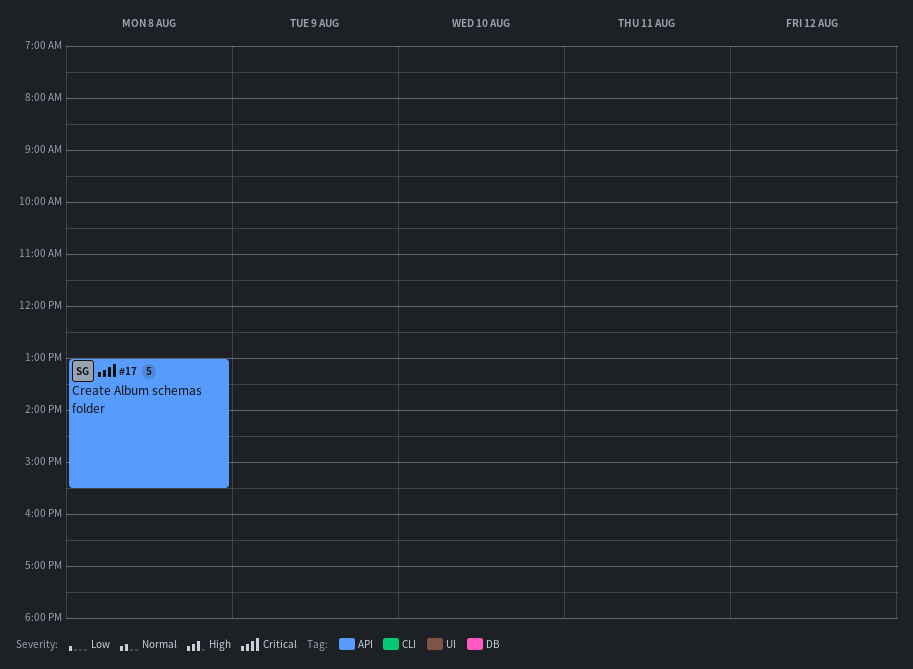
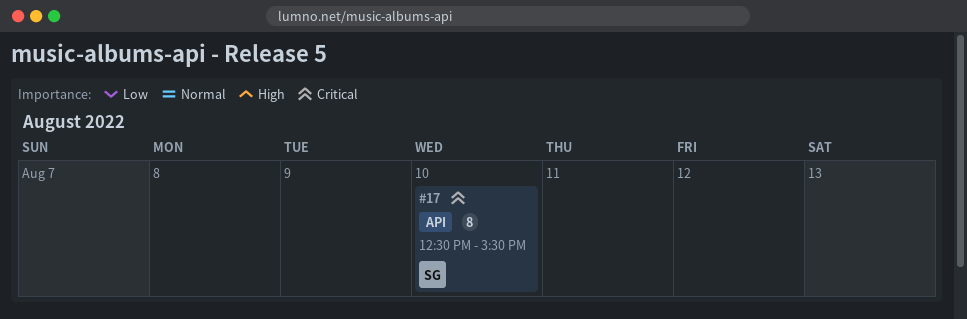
#17, estimate: 5 -> 8
#17, day: Aug 8 -> Aug 10
#17, begins: 13:00 -> 12:30

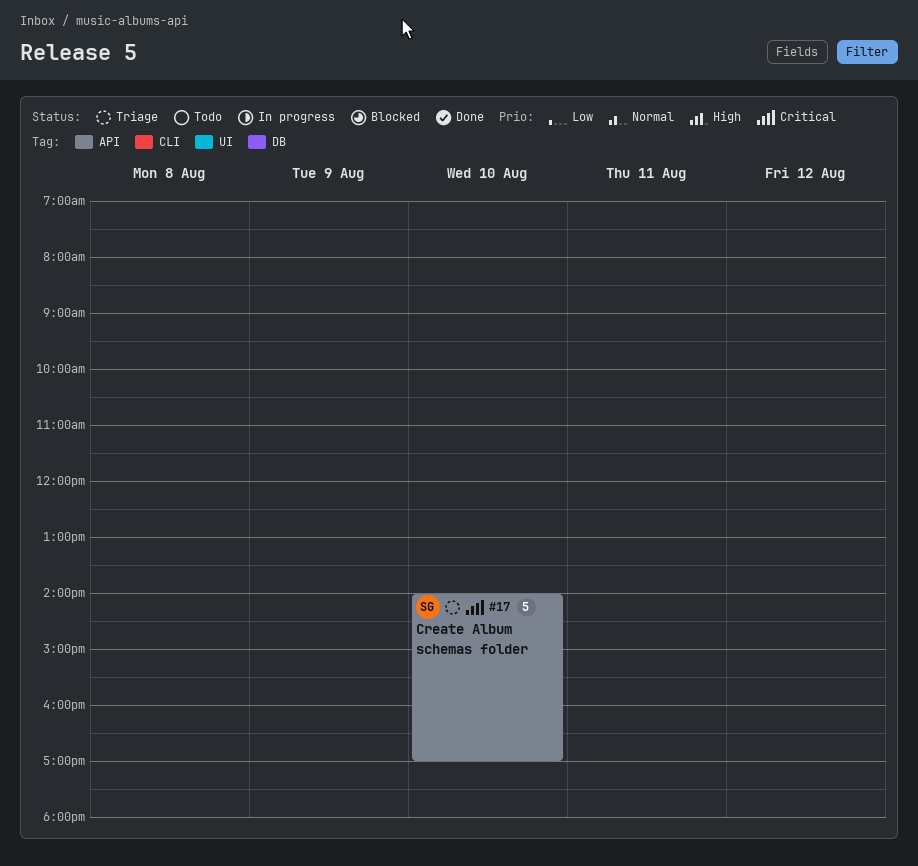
#17, estimate: 8 -> 5
#17, begins: 12:30 -> 14:00
#17, ends: 15:30 -> 17:00

